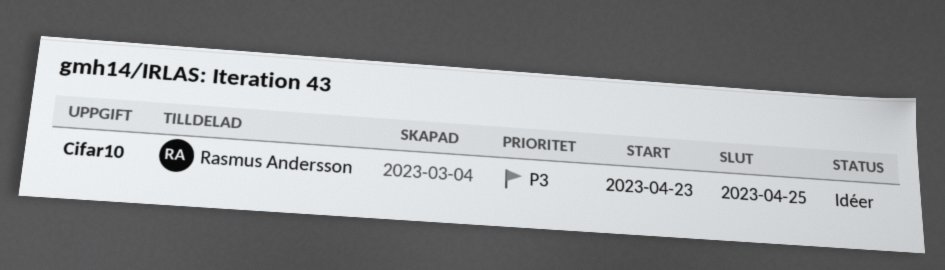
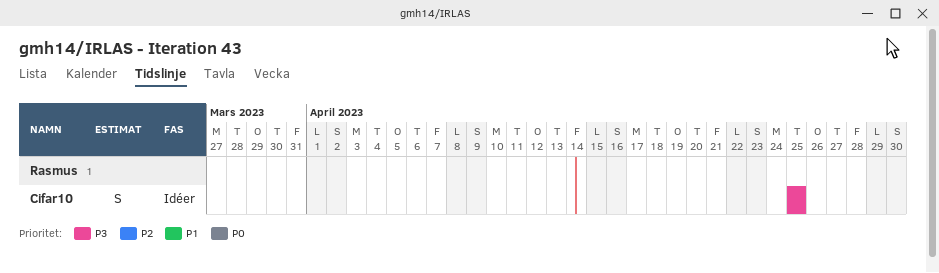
Cifar10, start: Apr 23 -> Apr 25

